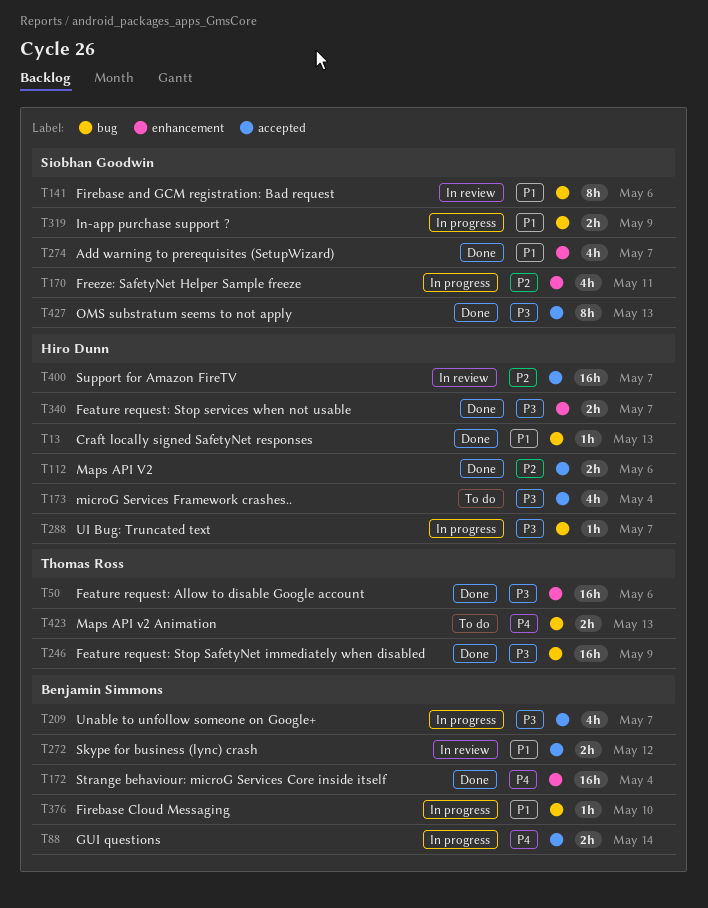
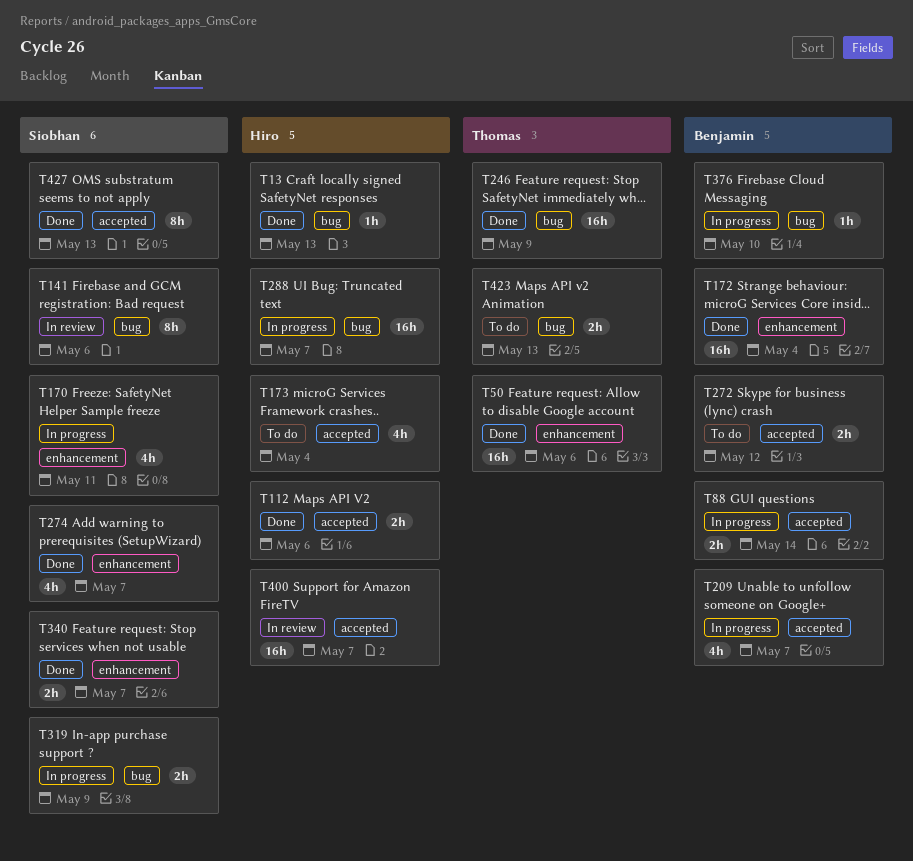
T272, status: In review -> To do
T288, estimate: 1h -> 16h
T340, owner: Hiro Dunn -> Siobhan Goodwin

